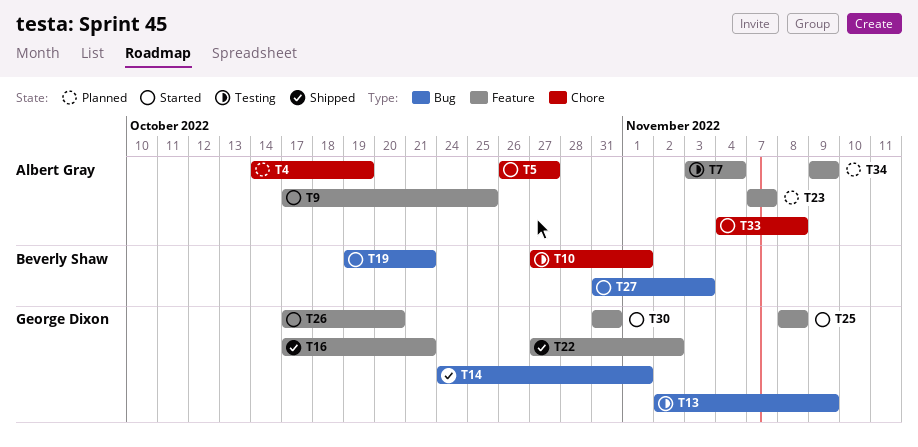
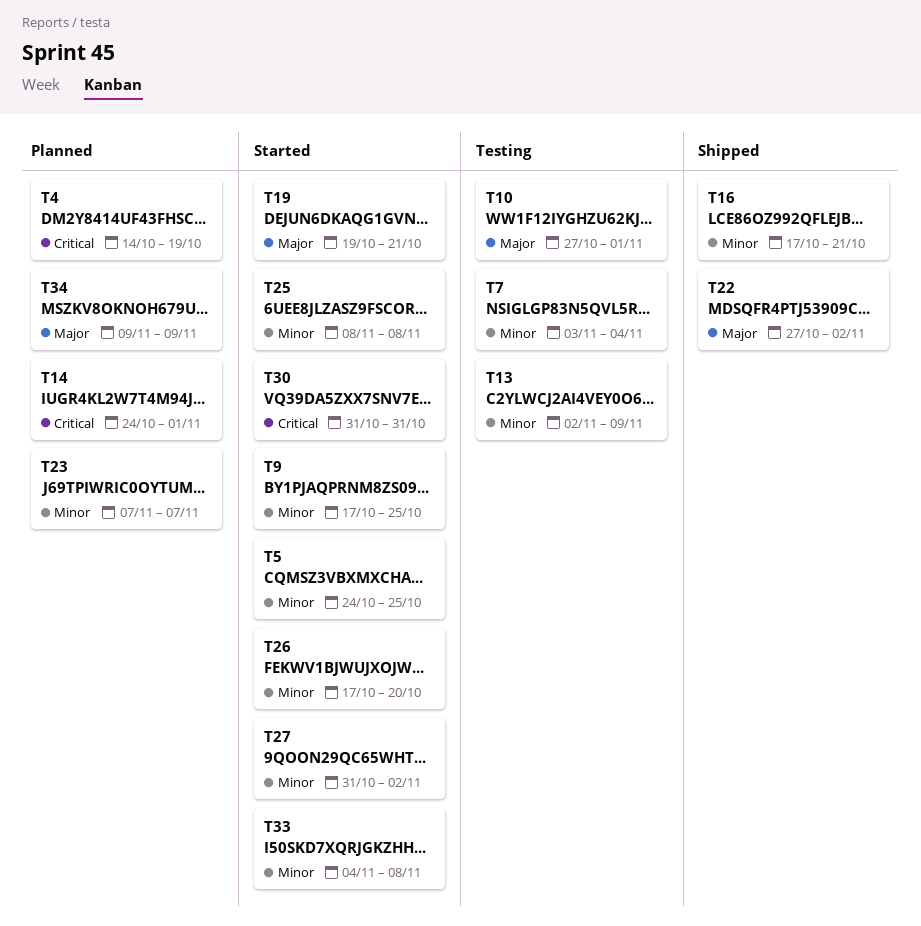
T5, start: Oct 26 -> Oct 24
T5, due: Oct 27 -> Oct 25
T14, status: Shipped -> Planned
T27, due: Nov 3 -> Nov 2

